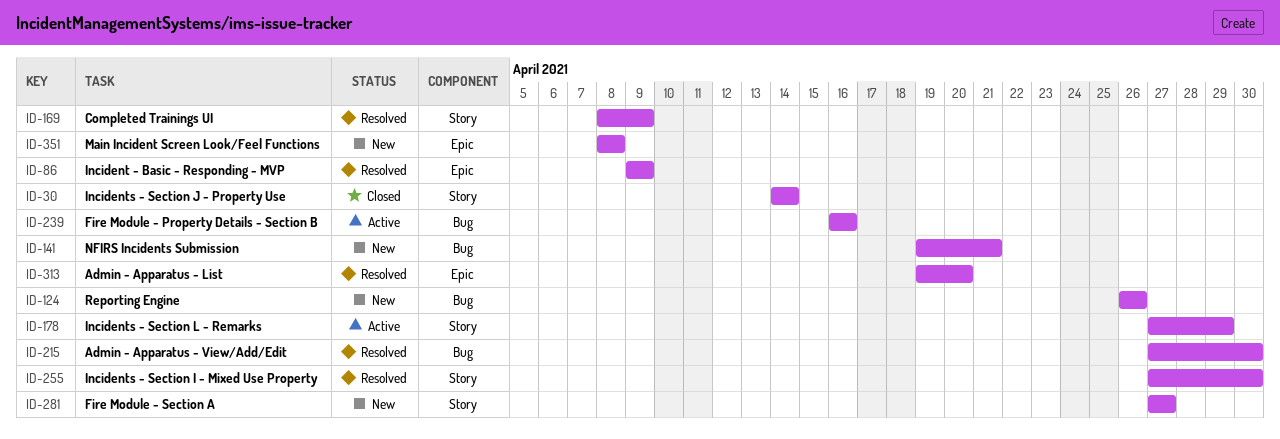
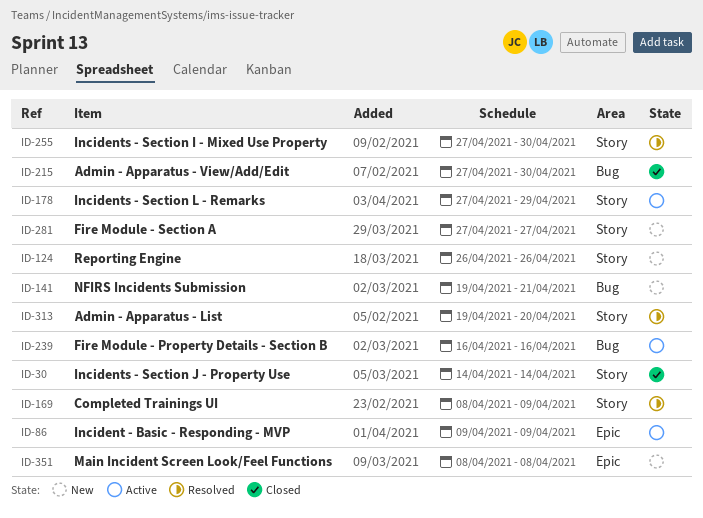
ID-86, status: Resolved -> Active
ID-124, label: Bug -> Story
ID-215, status: Resolved -> Closed
ID-313, label: Epic -> Story

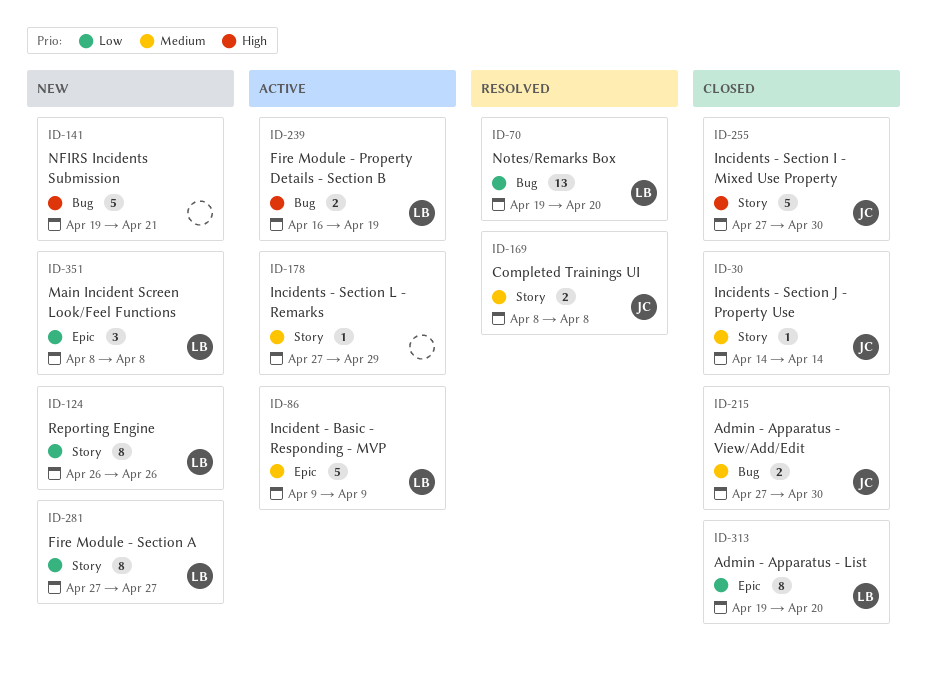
ID-70: none -> present
ID-169, due: Apr 9 -> Apr 8
ID-239, due: Apr 16 -> Apr 19
ID-255, status: Resolved -> Closed
ID-313, status: Resolved -> Closed
ID-313, label: Story -> Epic

